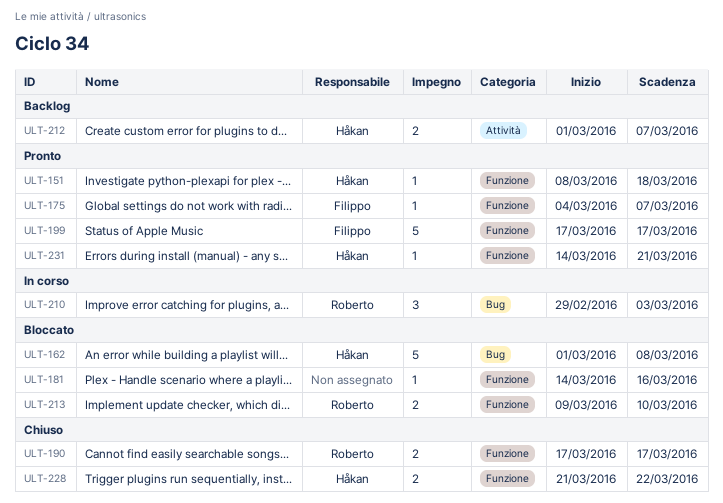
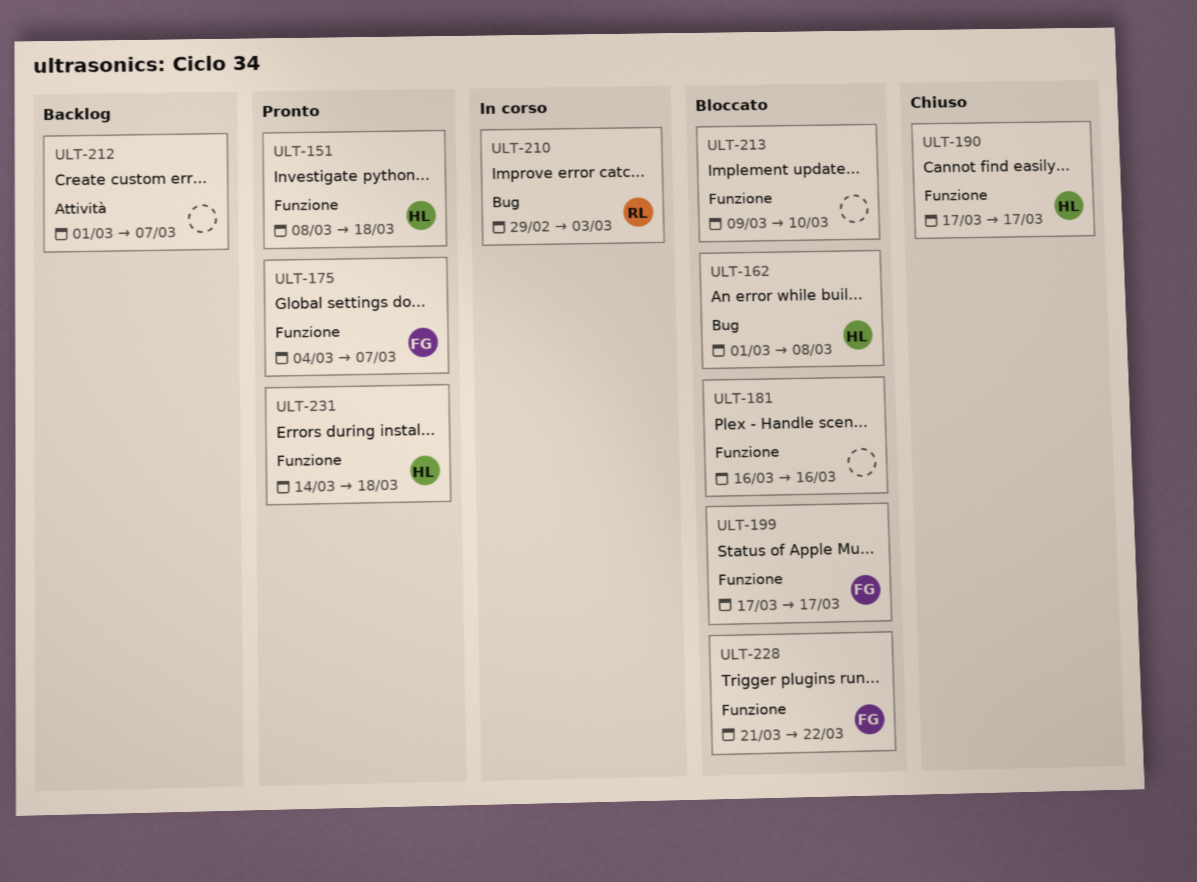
ULT-181, start: Mar 14 -> Mar 16
ULT-190, owner: Roberto -> Håkan
ULT-199, status: Pronto -> Bloccato
ULT-212, owner: Håkan -> none
ULT-213, owner: Roberto -> none
ULT-228, status: Chiuso -> Bloccato
ULT-228, owner: Håkan -> Filippo
ULT-231, due: Mar 21 -> Mar 18

